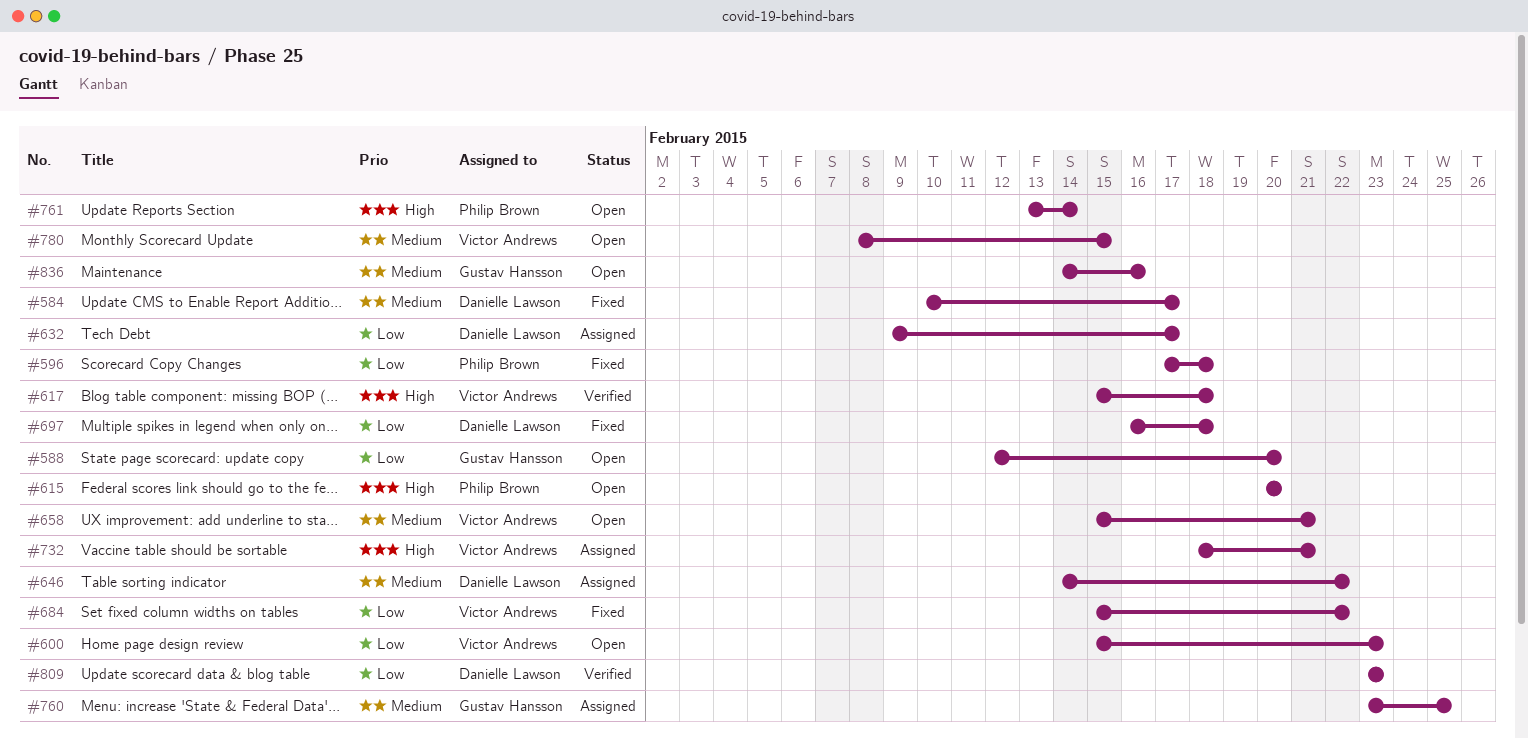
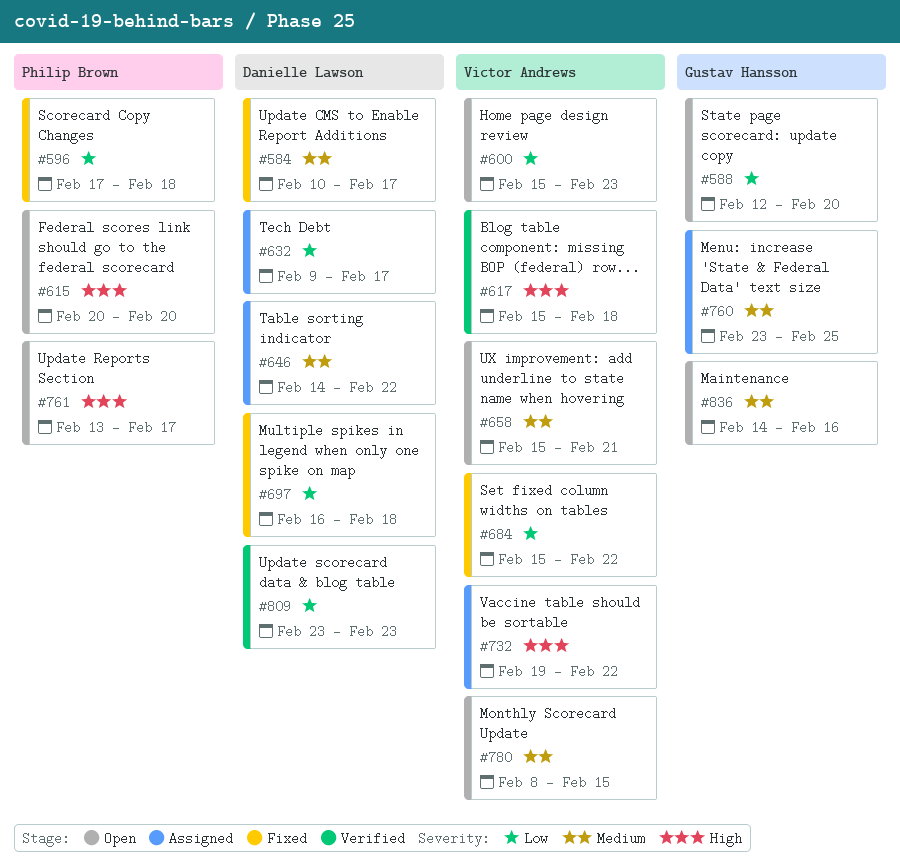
#732, start: Feb 18 -> Feb 19
#732, due: Feb 21 -> Feb 22
#761, due: Feb 14 -> Feb 17

